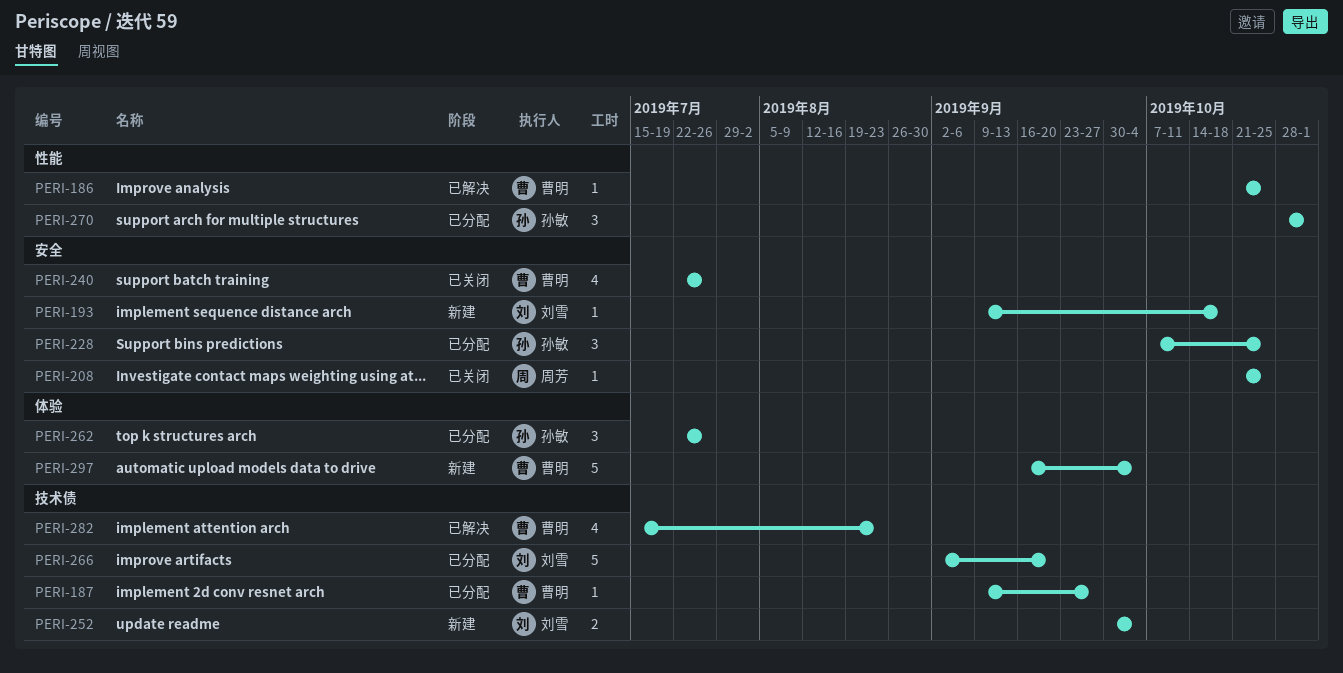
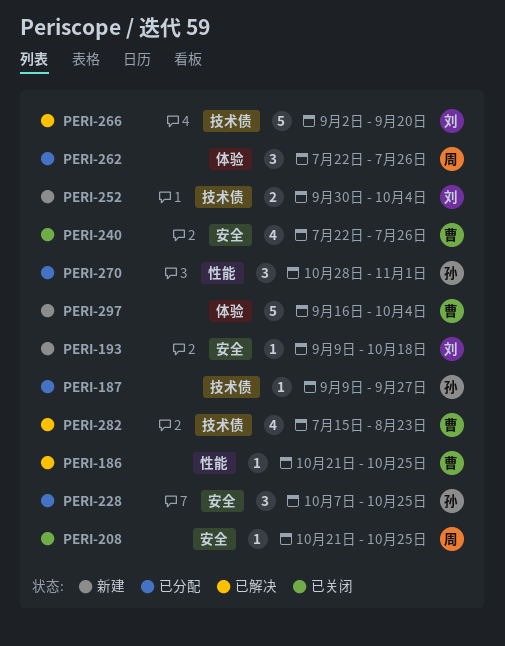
PERI-187, owner: 曹明 -> 孙敏
PERI-262, owner: 孙敏 -> 周芳
PERI-266, status: 已分配 -> 已解决

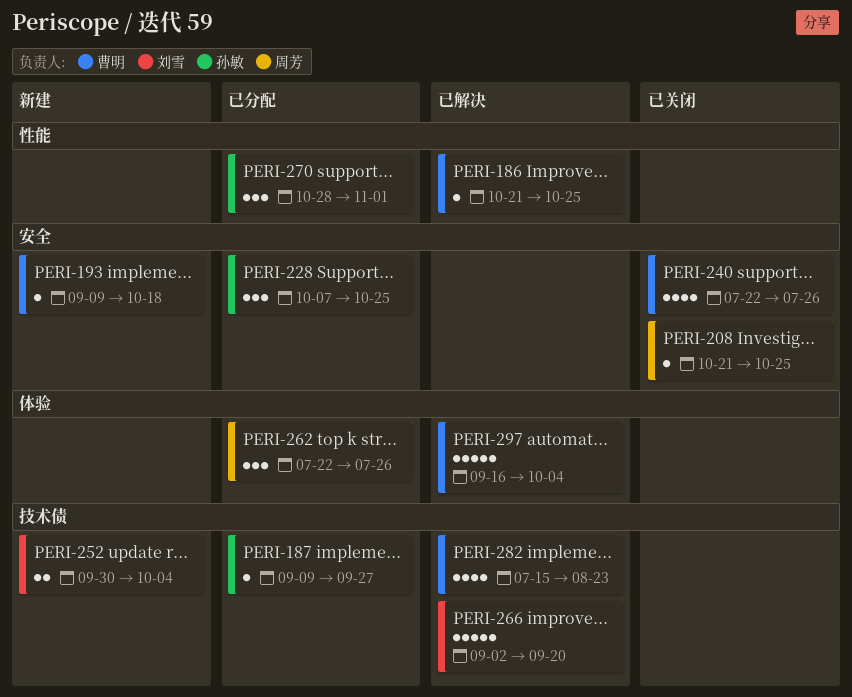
PERI-193, owner: 刘雪 -> 曹明
PERI-297, status: 新建 -> 已解决

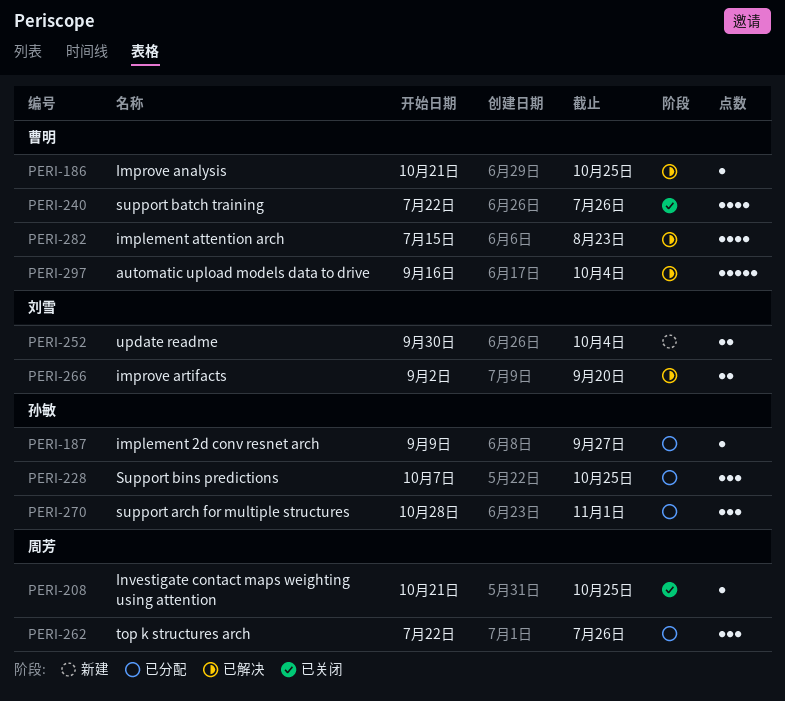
PERI-193: present -> none
PERI-266, estimate: 5 -> 2

